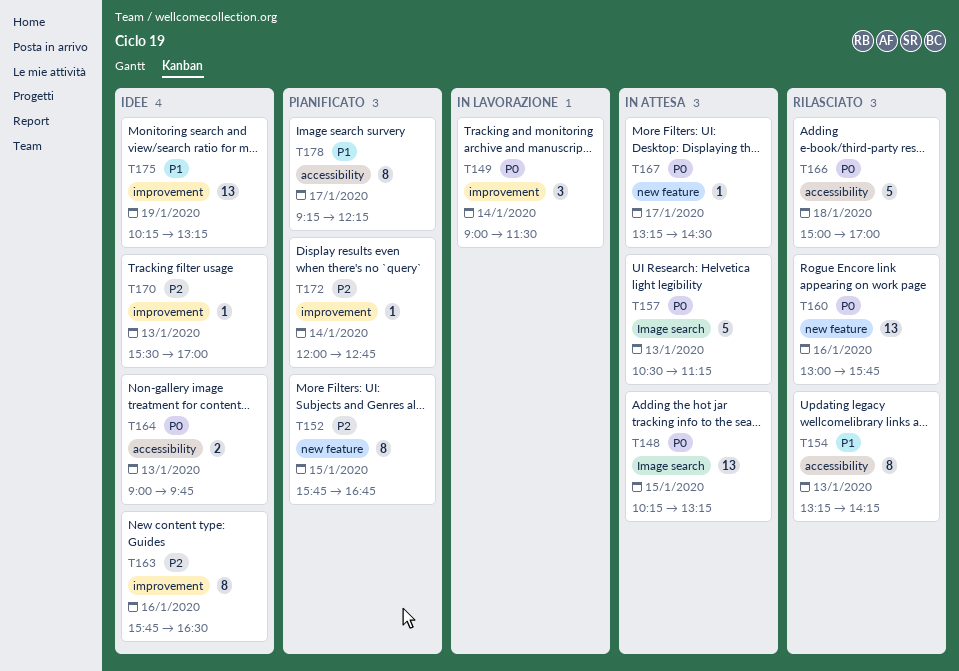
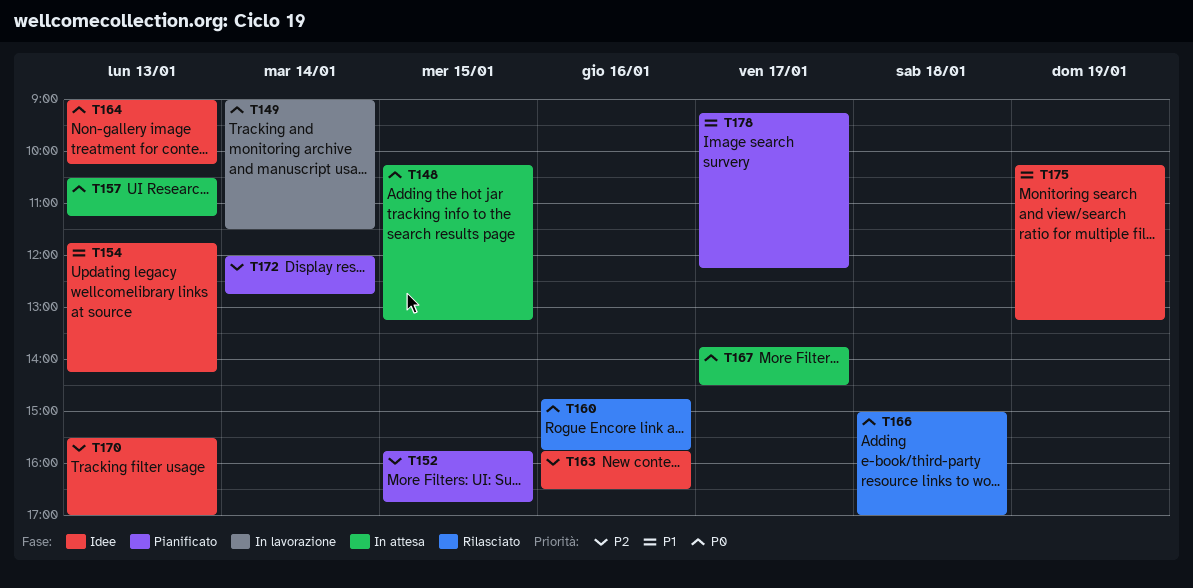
T154, status: Rilasciato -> Idee
T154, begins: 13:15 -> 11:45
T160, begins: 13:00 -> 14:45
T164, ends: 09:45 -> 10:15
T167, begins: 13:15 -> 13:45

